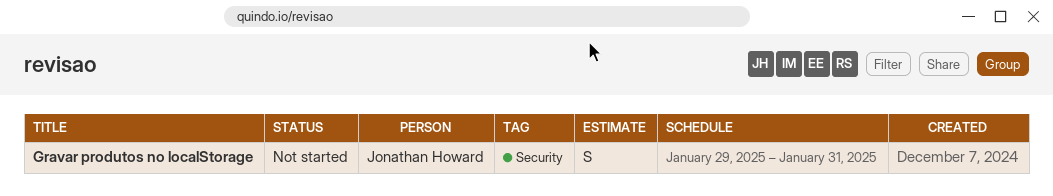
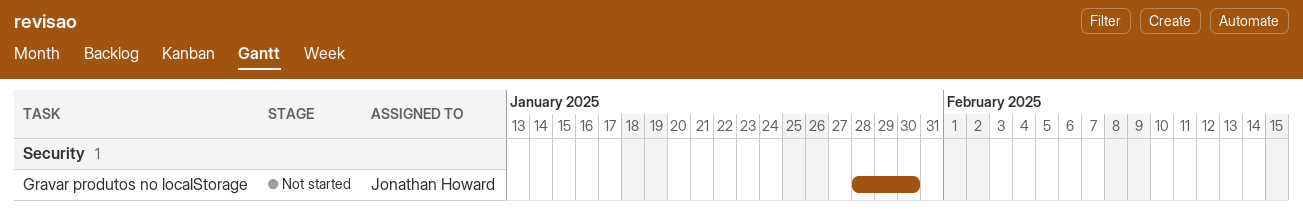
Gravar produtos no localStorage, start: Jan 29 -> Jan 28
Gravar produtos no localStorage, due: Jan 31 -> Jan 30

